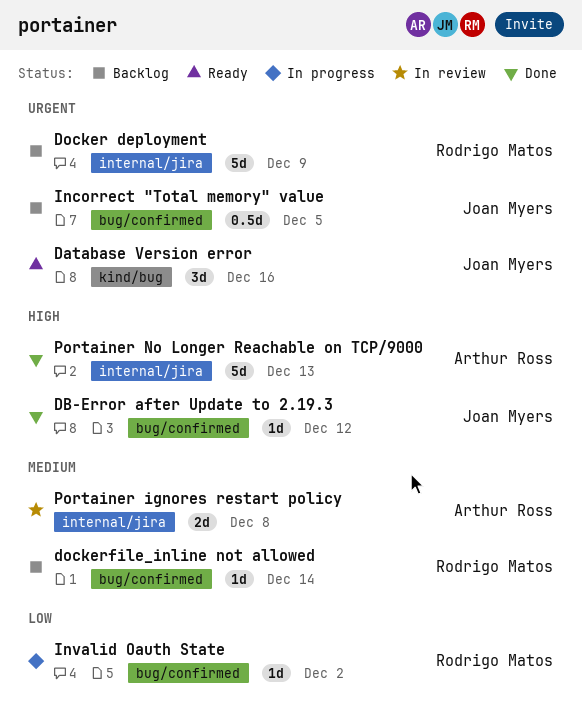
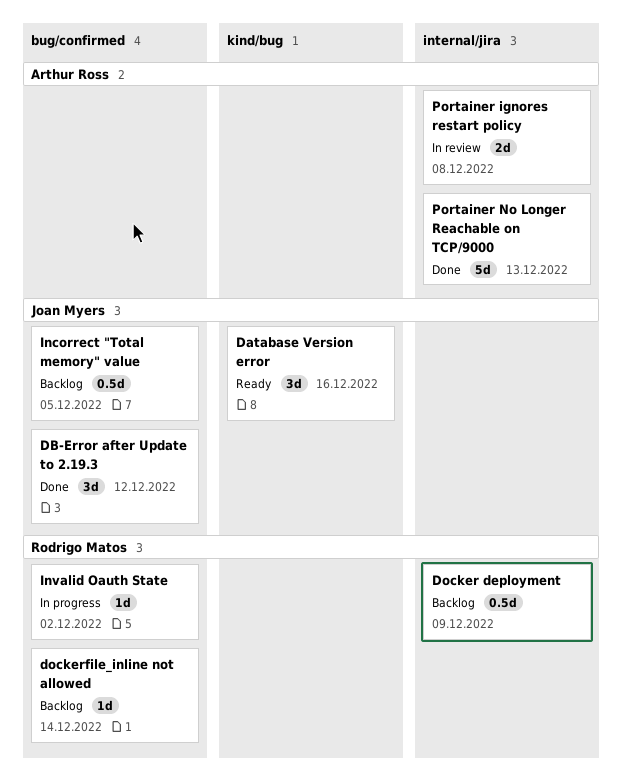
DB-Error after Update to 2.19.3, estimate: 1d -> 3d
Docker deployment, estimate: 5d -> 0.5d

